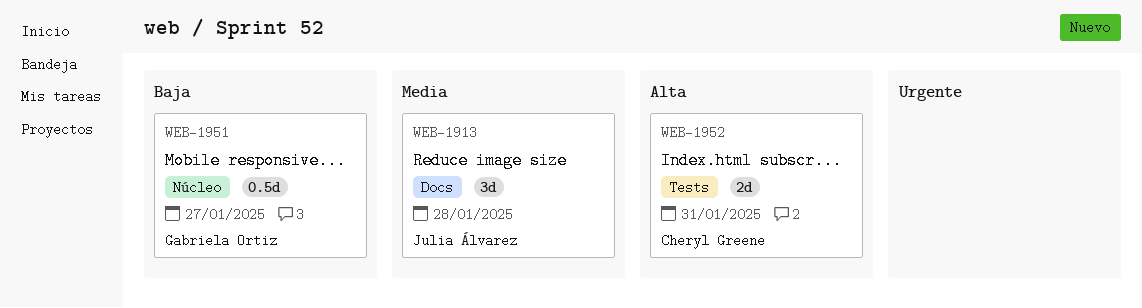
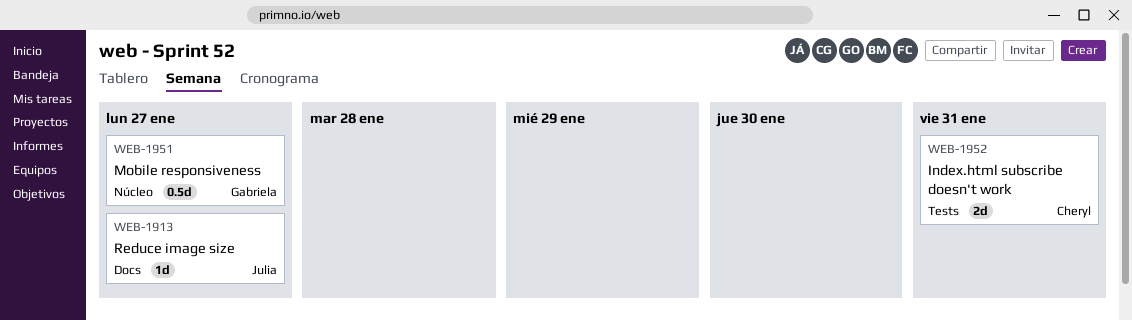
WEB-1913, estimate: 3d -> 1d
WEB-1913, due: Jan 28 -> Jan 27

